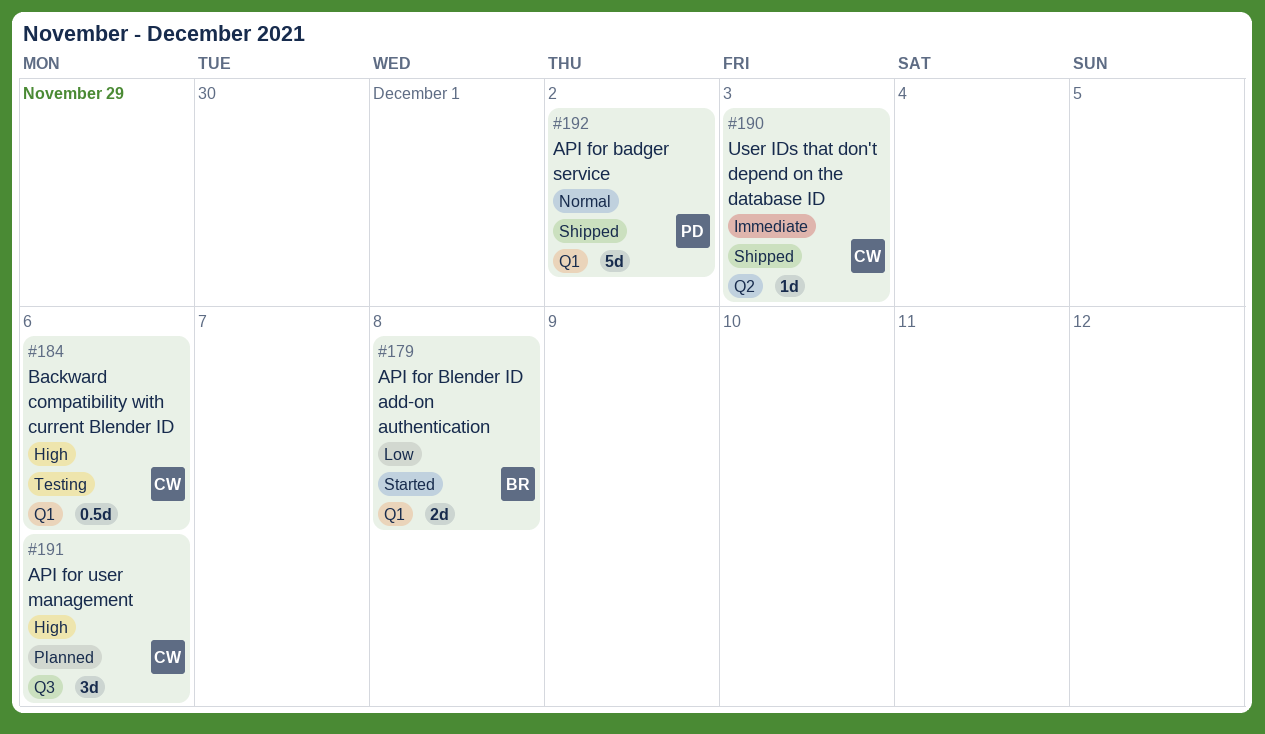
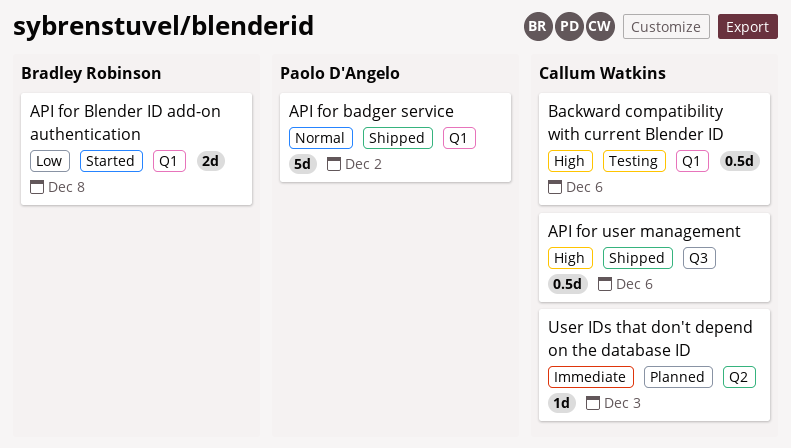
API for user management, status: Planned -> Shipped
API for user management, estimate: 3d -> 0.5d
User IDs that don't depend on the database ID, status: Shipped -> Planned

